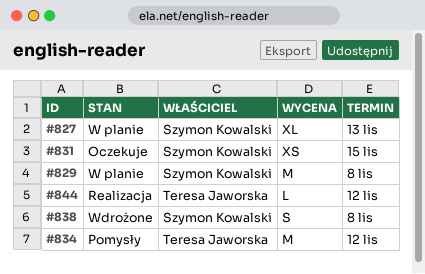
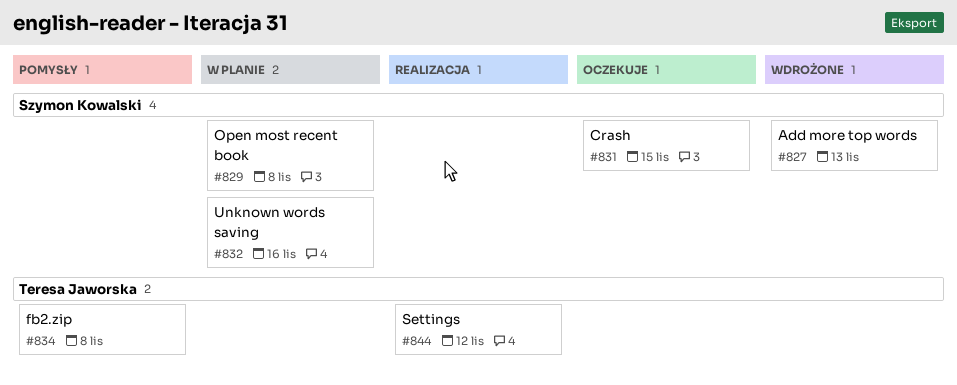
#827, status: W planie -> Wdrożone
#832: none -> present
#834, due: Nov 12 -> Nov 8
#838: present -> none

